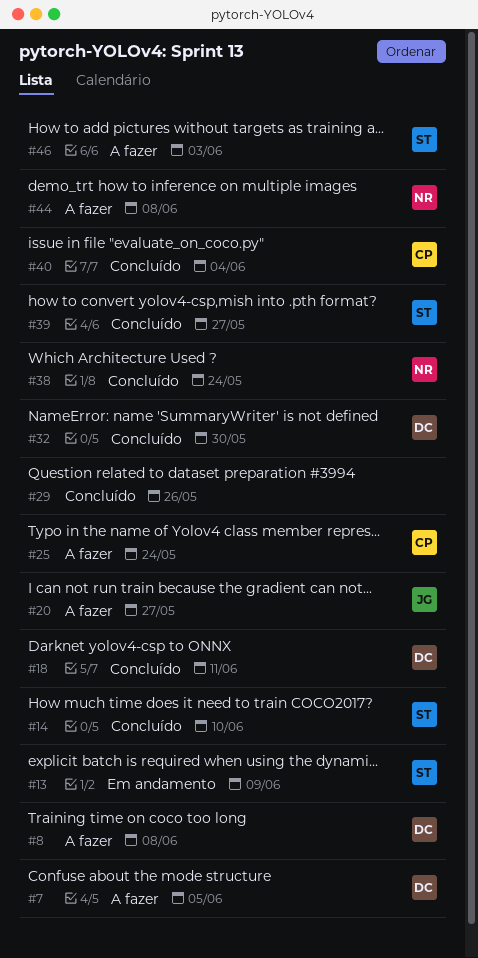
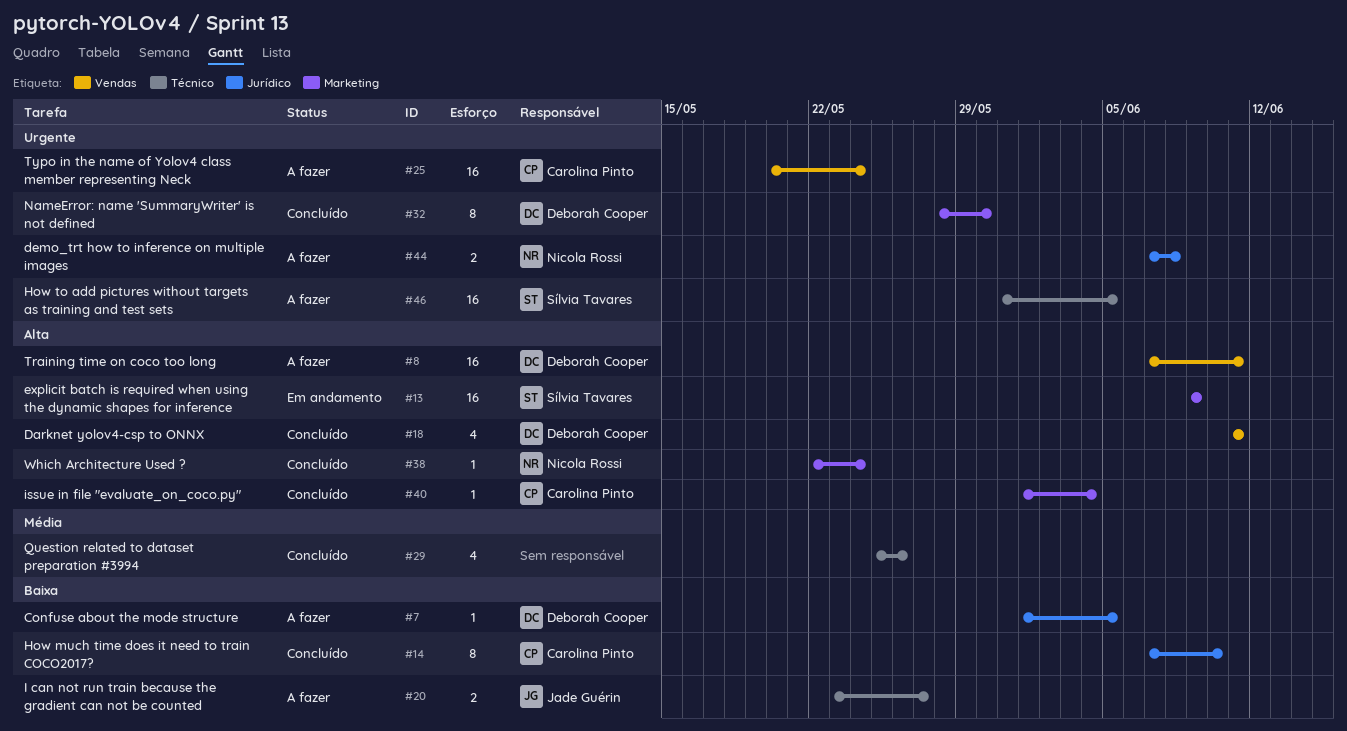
#8, due: Jun 8 -> Jun 11
#14, owner: Sílvia Tavares -> Carolina Pinto
#39: present -> none
#46, due: Jun 3 -> Jun 5

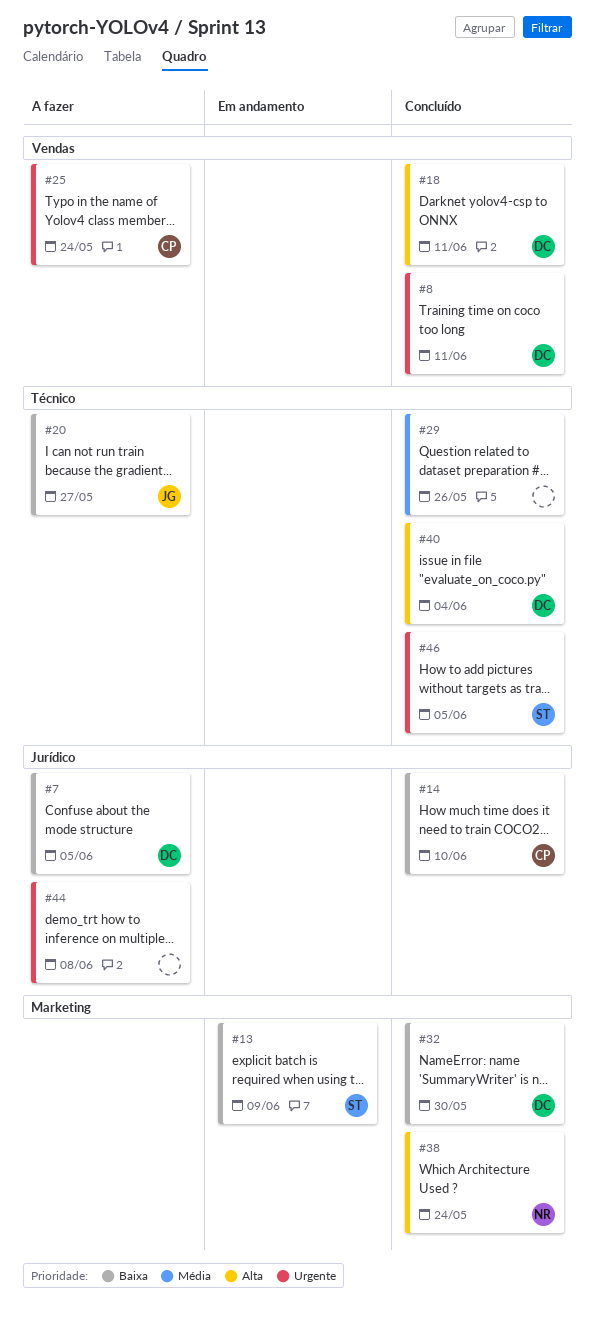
#8, status: A fazer -> Concluído
#8, priority: Alta -> Urgente
#13, priority: Alta -> Baixa
#32, priority: Urgente -> Baixa
#40, owner: Carolina Pinto -> Deborah Cooper
#40, label: Marketing -> Técnico
#44, owner: Nicola Rossi -> none
#46, status: A fazer -> Concluído

